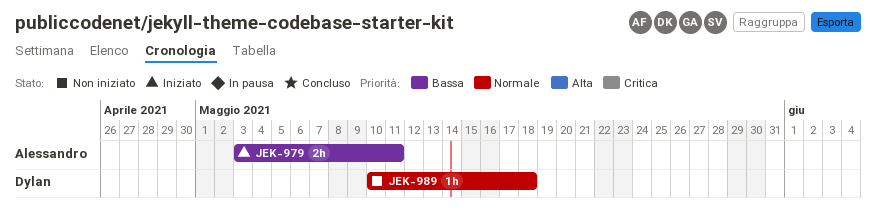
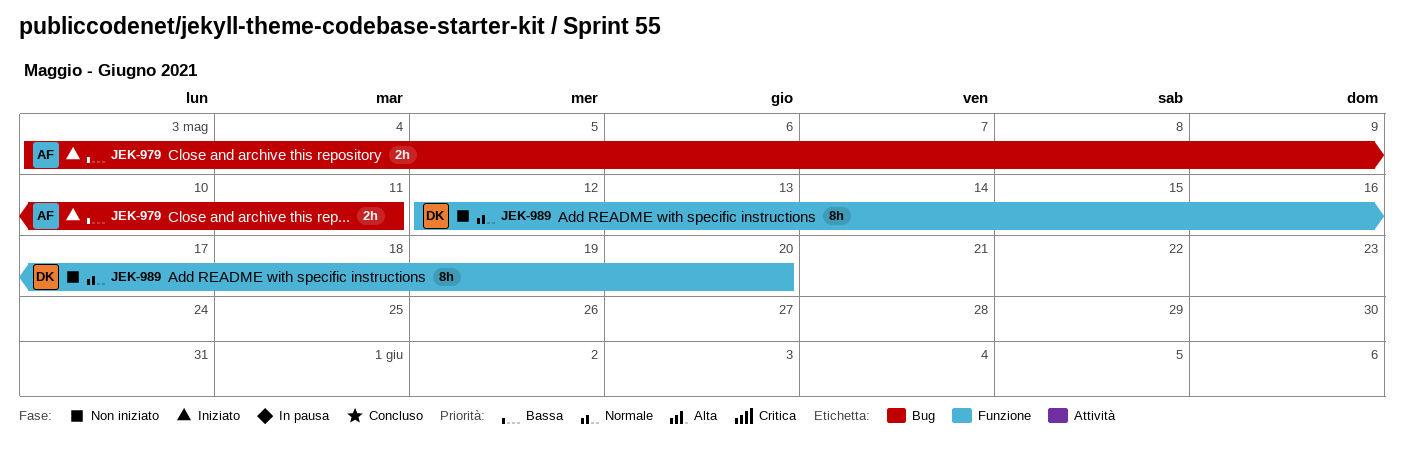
JEK-989, estimate: 1h -> 8h
JEK-989, start: May 10 -> May 12
JEK-989, due: May 18 -> May 20

